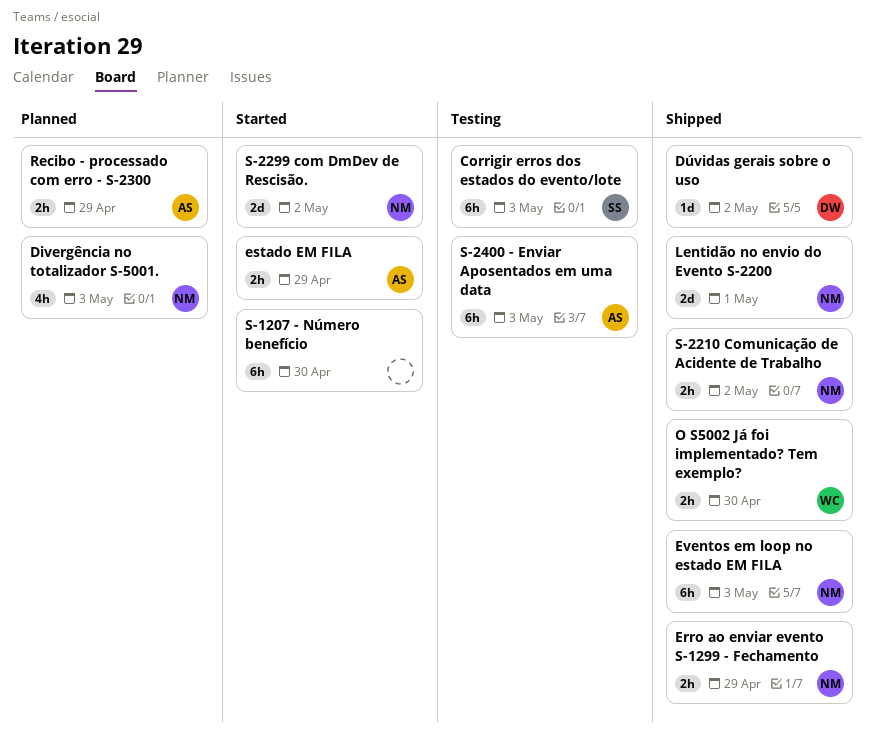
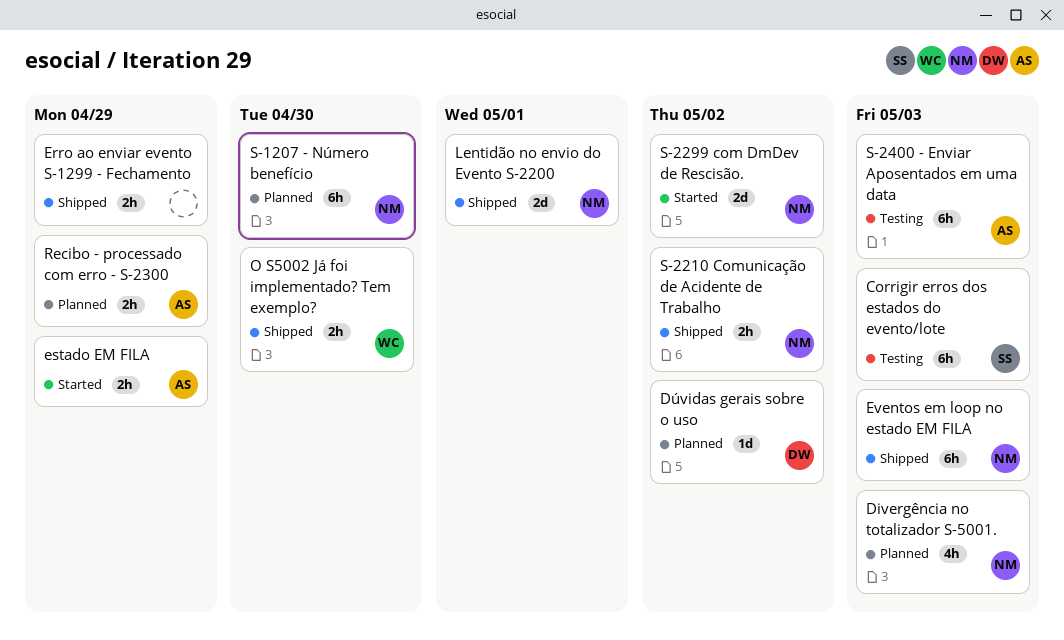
Dúvidas gerais sobre o uso, status: Shipped -> Planned
Erro ao enviar evento S-1299 - Fechamento, owner: NM -> none
S-1207 - Número benefício, status: Started -> Planned
S-1207 - Número benefício, owner: none -> NM

